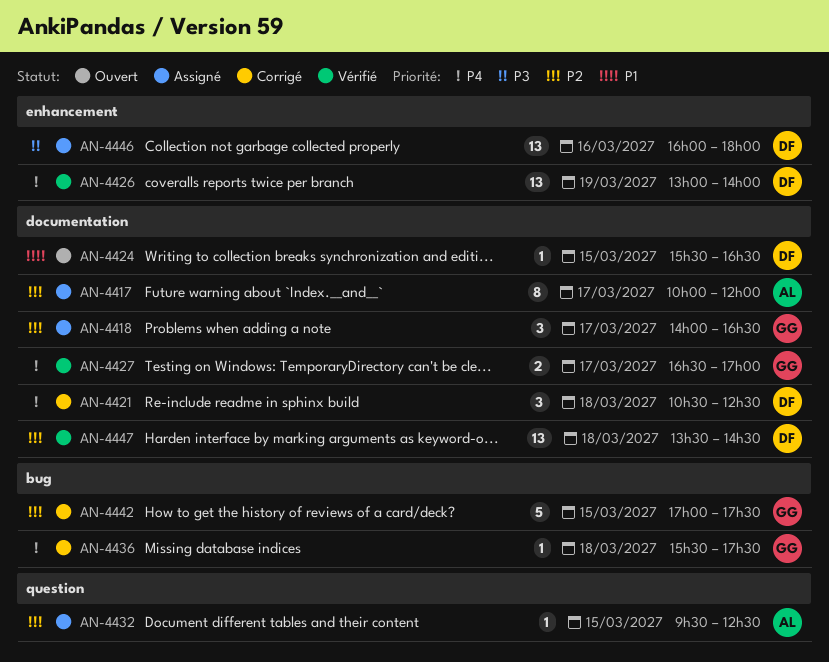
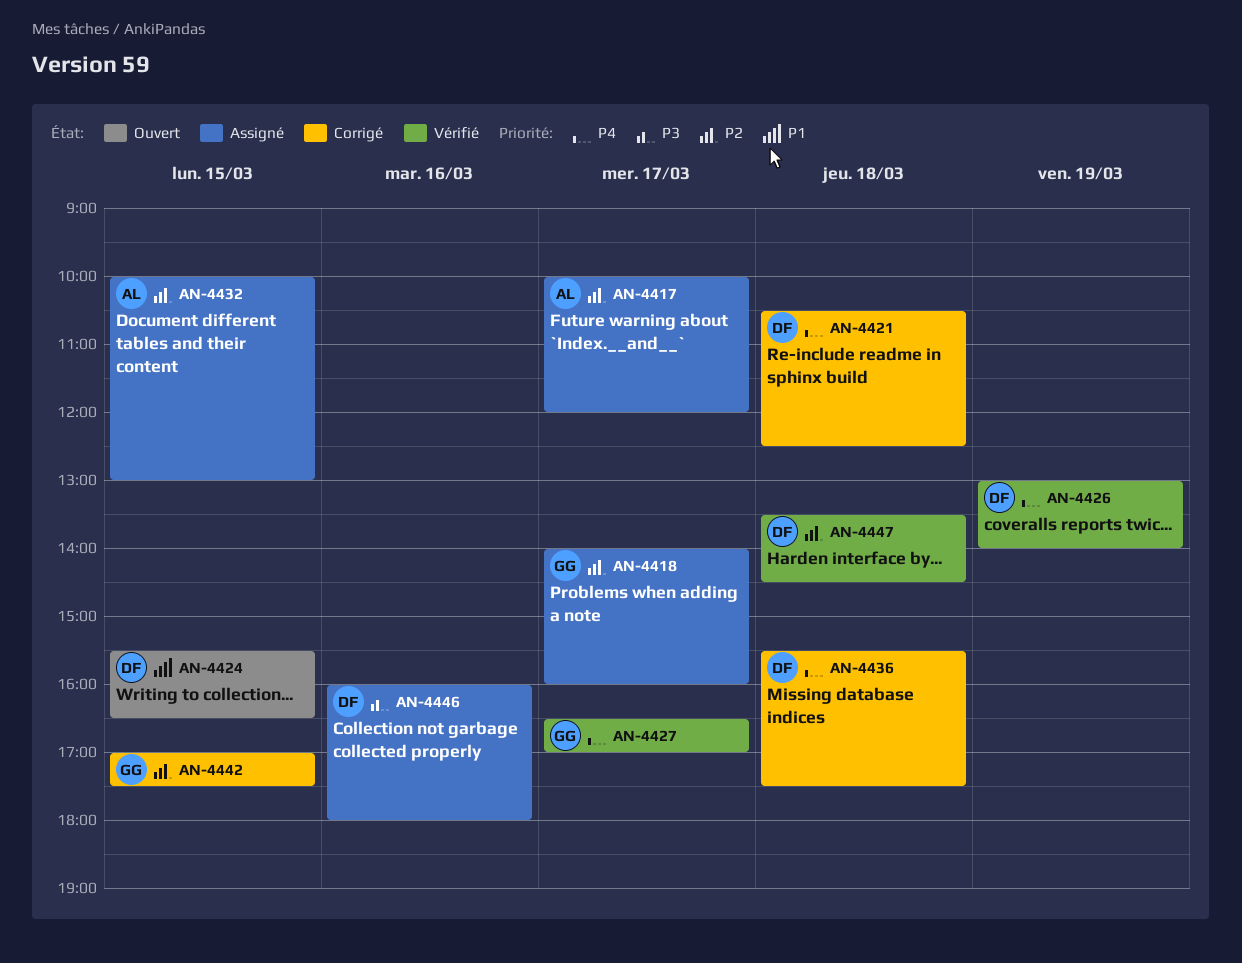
AN-4418, ends: 16:30 -> 16:00
AN-4432, begins: 09:30 -> 10:00
AN-4432, ends: 12:30 -> 13:00
AN-4436, owner: GG -> DF

